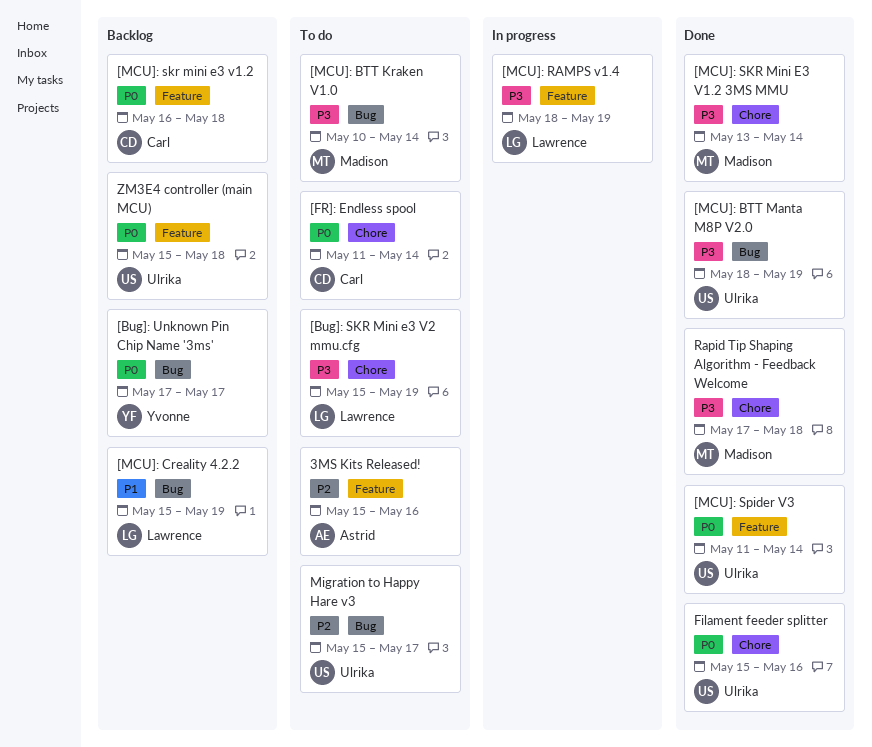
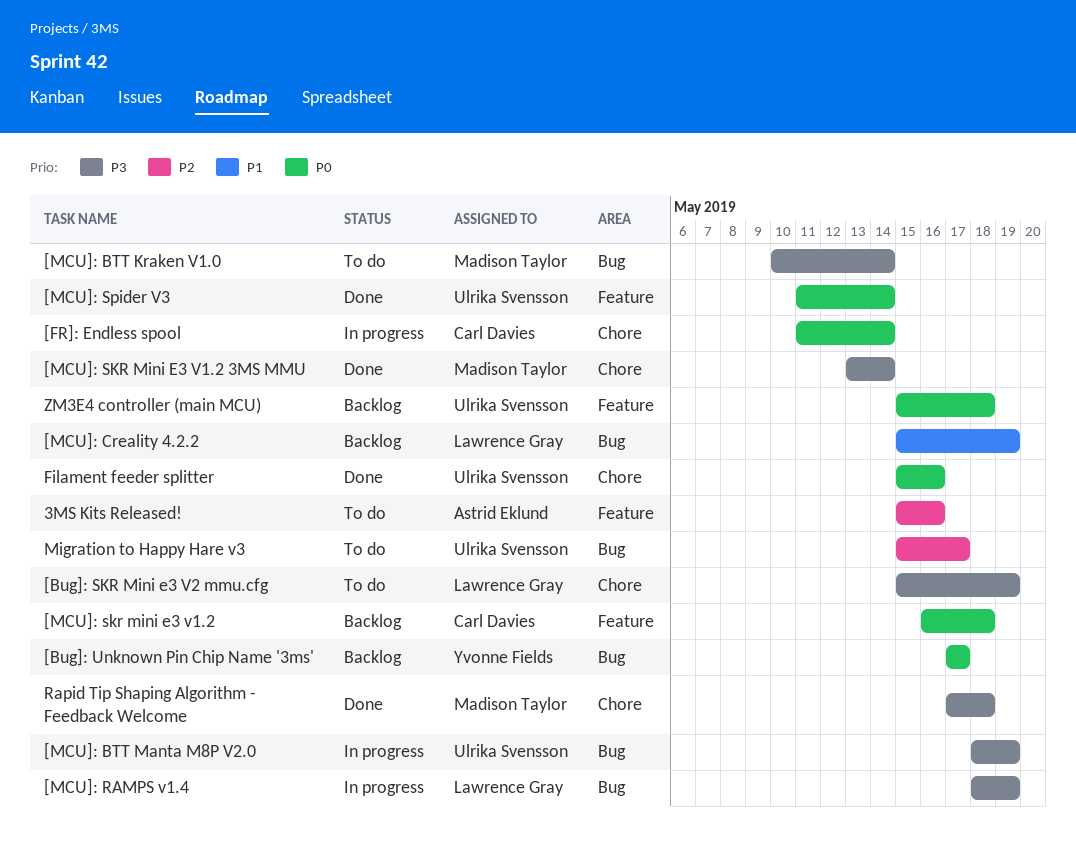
[FR]: Endless spool, status: To do -> In progress
[MCU]: BTT Manta M8P V2.0, status: Done -> In progress
[MCU]: RAMPS v1.4, label: Feature -> Bug

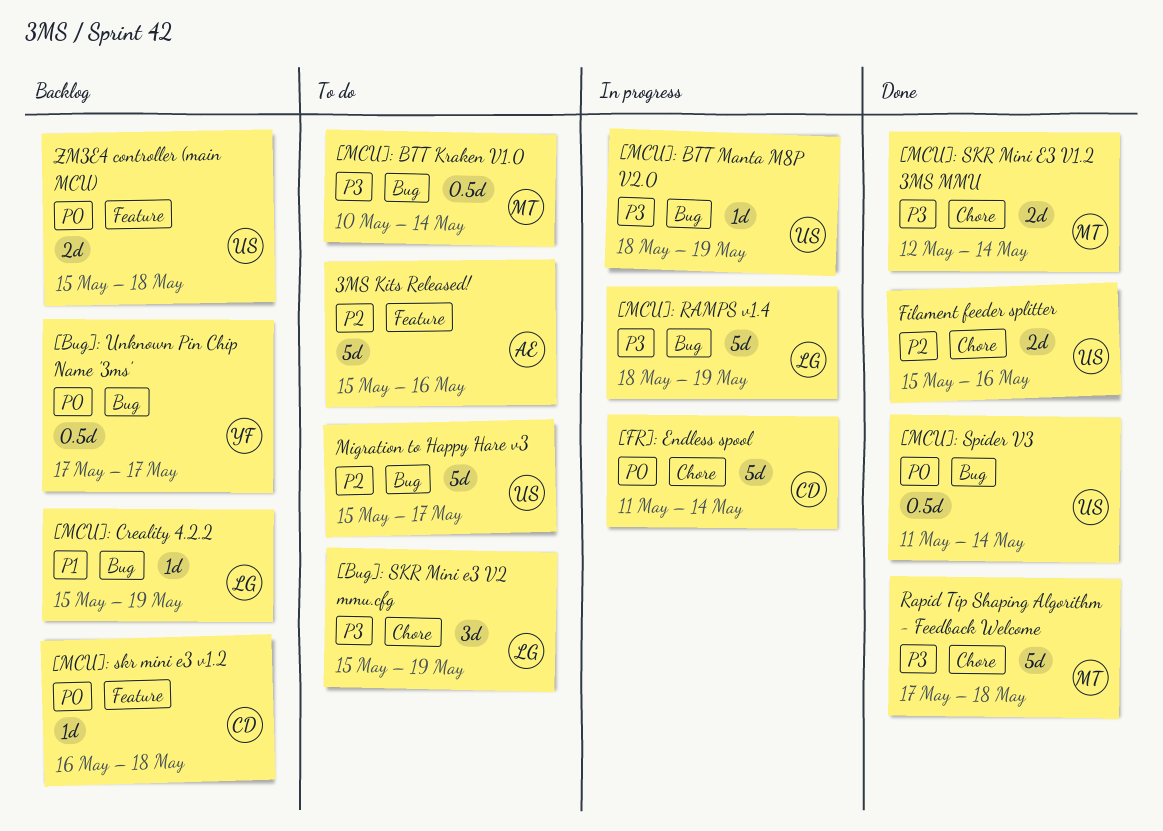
[MCU]: SKR Mini E3 V1.2 3MS MMU, start: May 13 -> May 12
[MCU]: Spider V3, label: Feature -> Bug
Filament feeder splitter, priority: P0 -> P2

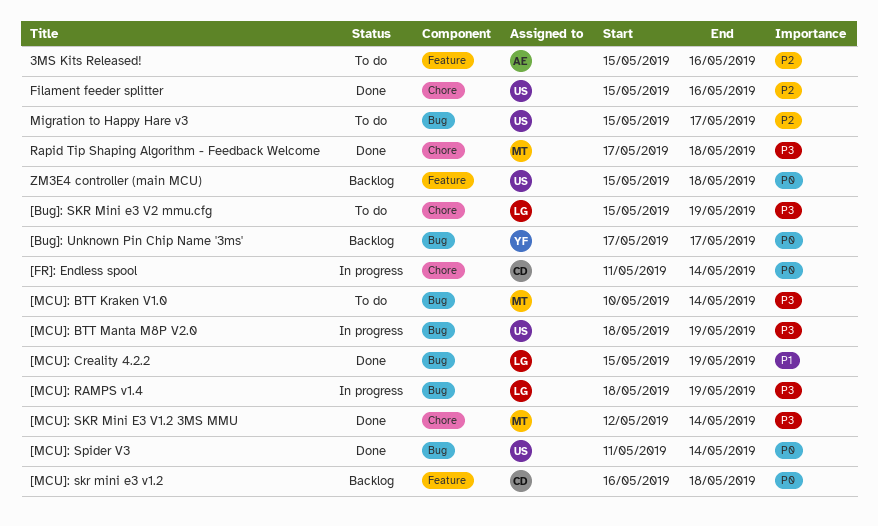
[MCU]: Creality 4.2.2, status: Backlog -> Done

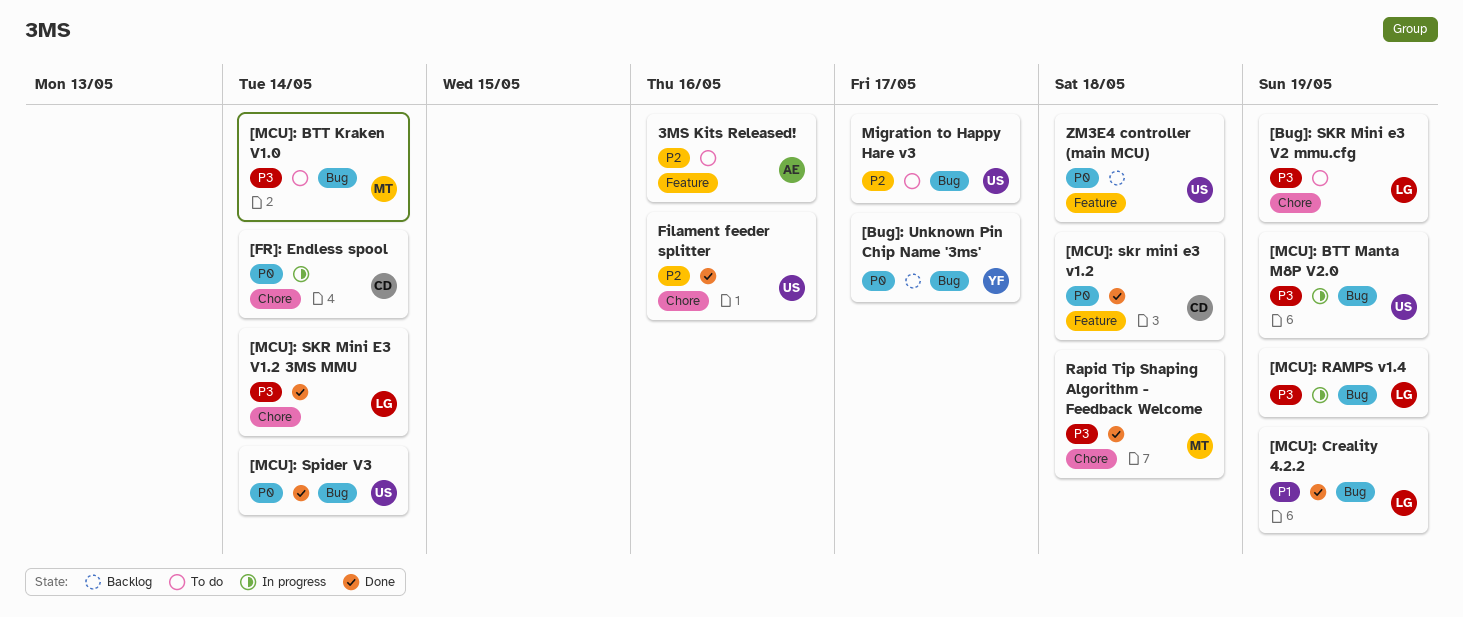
[MCU]: skr mini e3 v1.2, status: Backlog -> Done
[MCU]: SKR Mini E3 V1.2 3MS MMU, owner: MT -> LG

